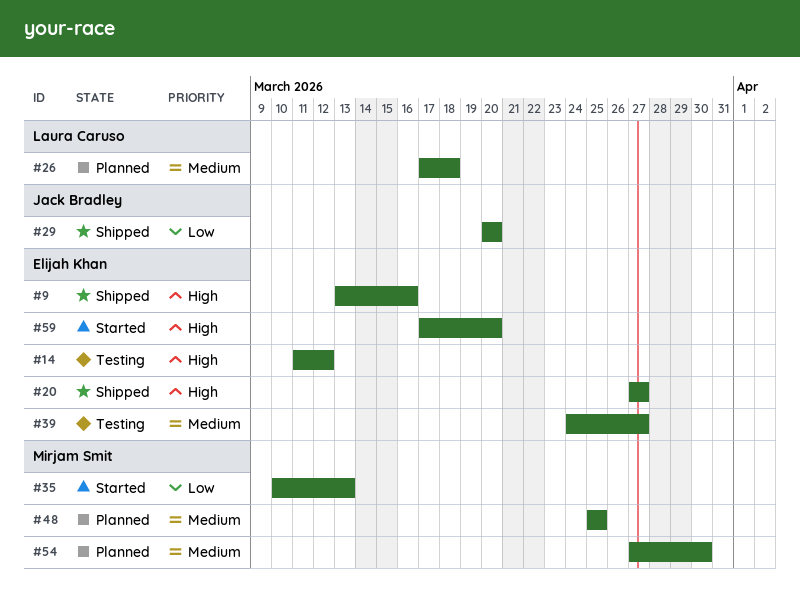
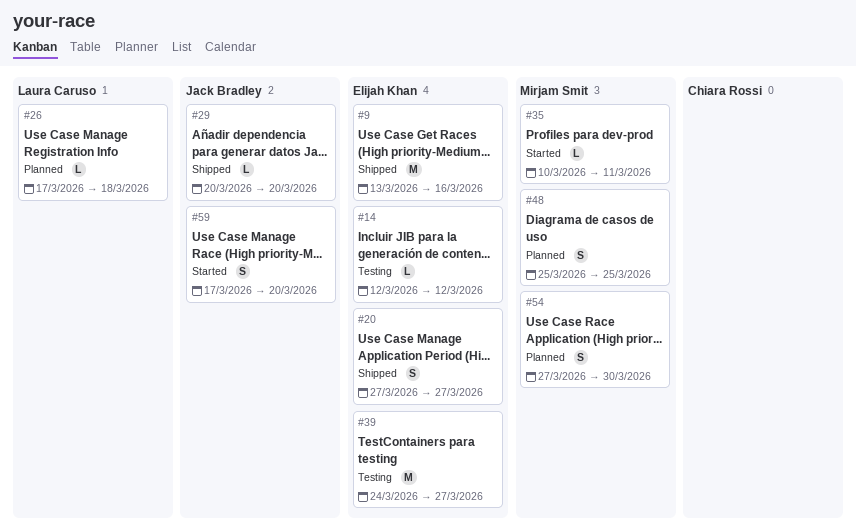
#14, start: Mar 11 -> Mar 12
#35, due: Mar 13 -> Mar 11
#59, owner: Elijah Khan -> Jack Bradley

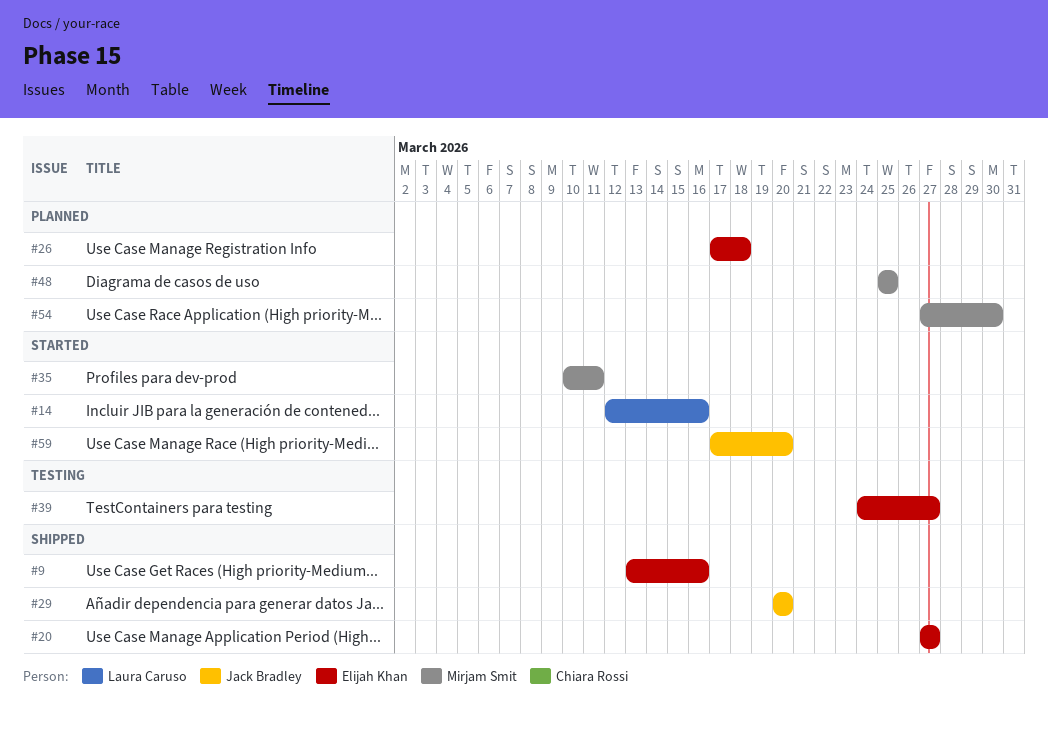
#14, status: Testing -> Started
#14, owner: Elijah Khan -> Laura Caruso
#14, due: Mar 12 -> Mar 16
#26, owner: Laura Caruso -> Elijah Khan

